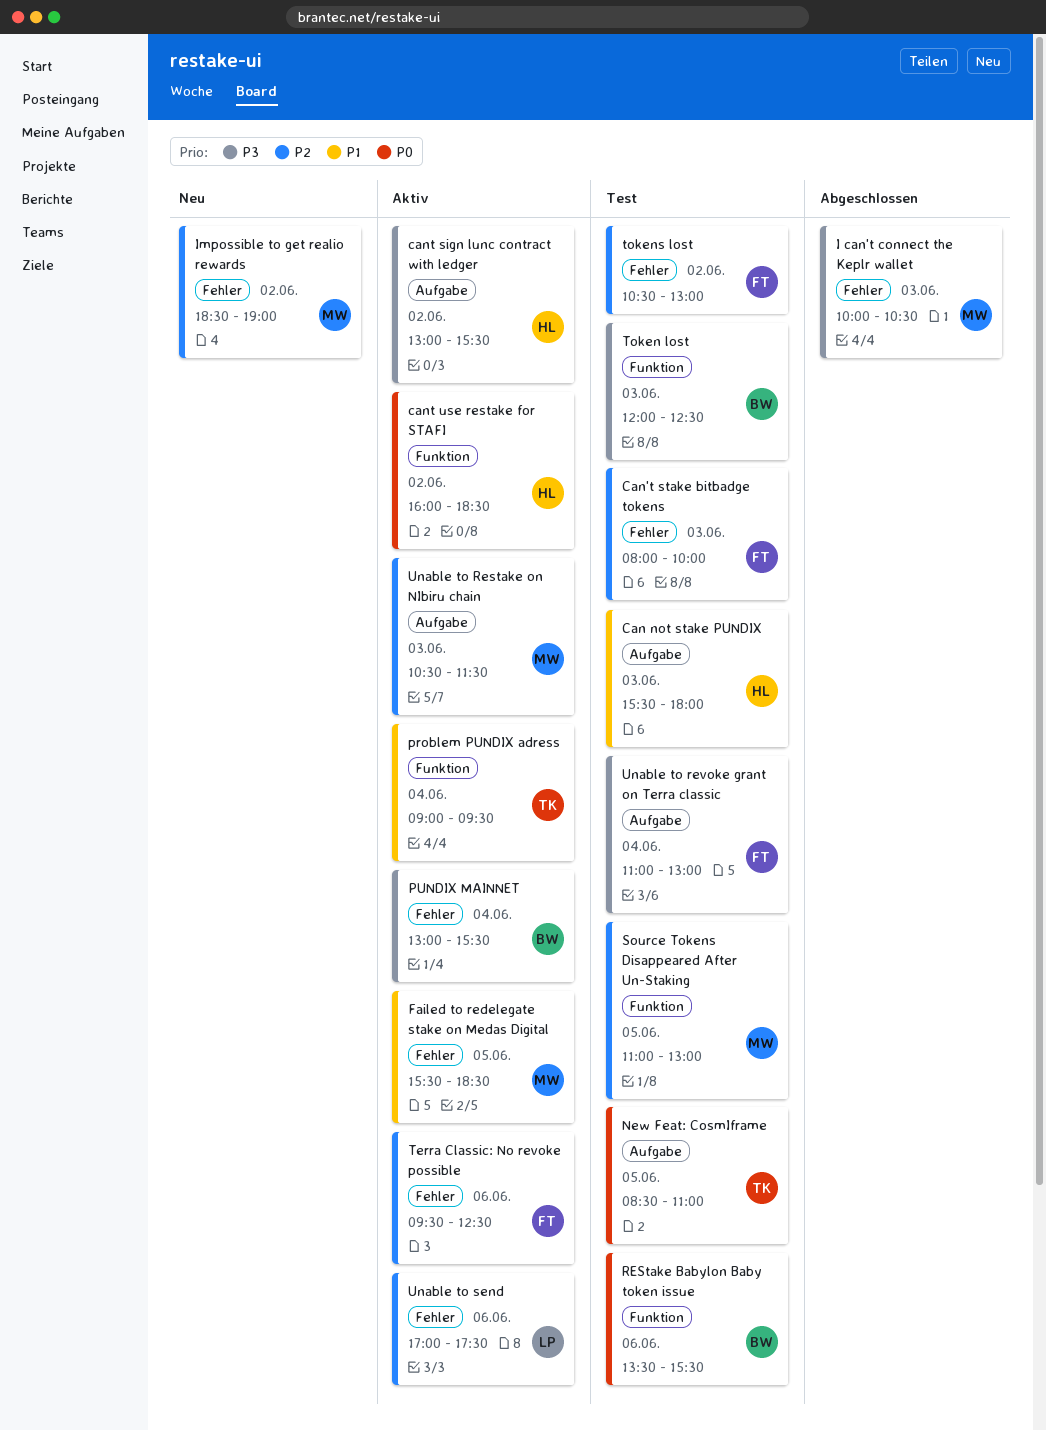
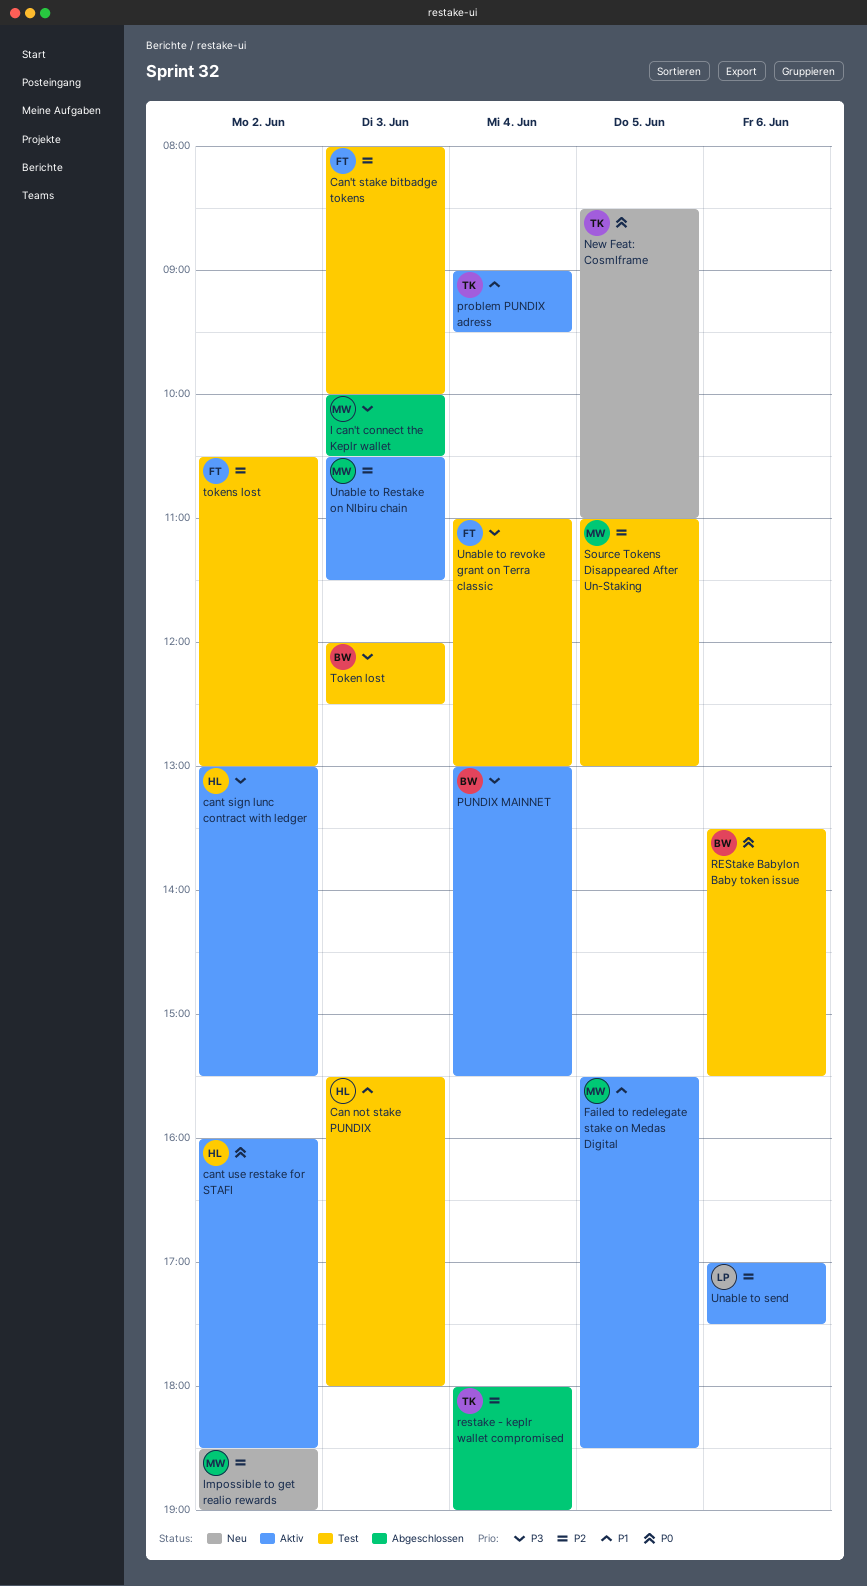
New Feat: CosmIframe, status: Test -> Neu
restake - keplr wallet compromised: none -> present
Terra Classic: No revoke possible: present -> none

